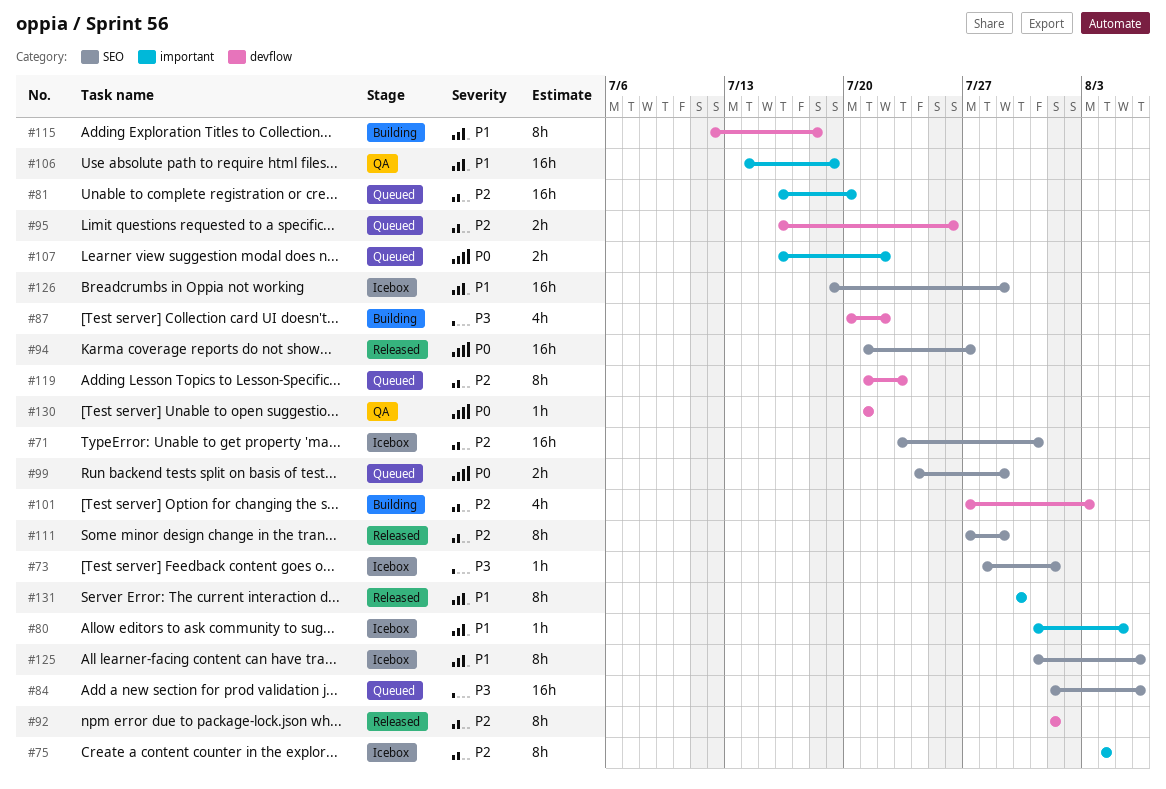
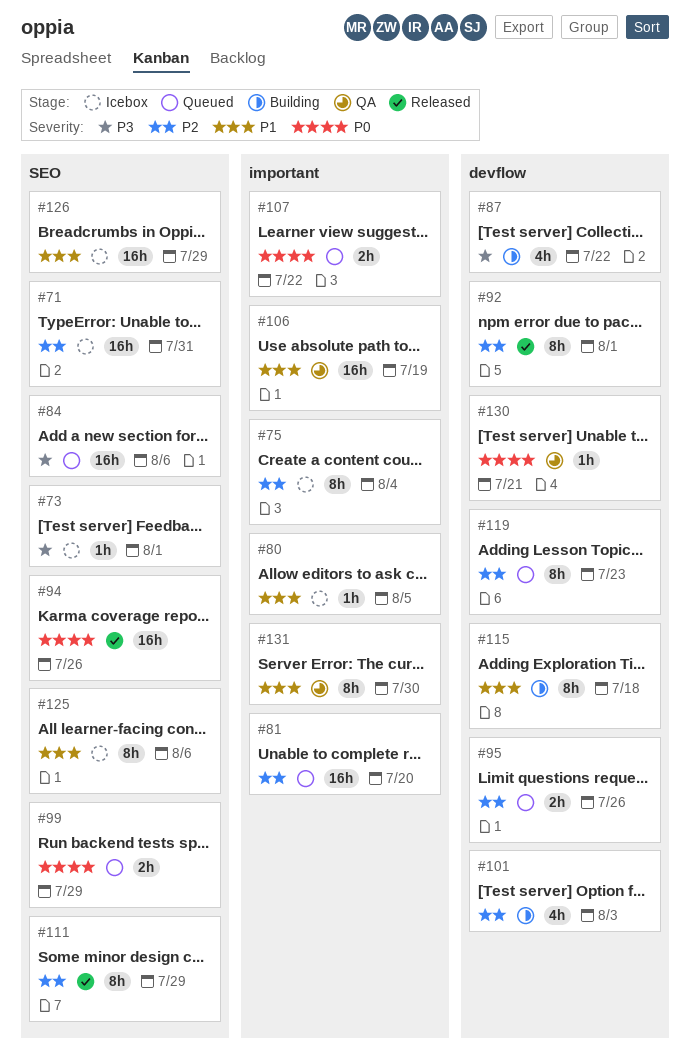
#94, due: Jul 27 -> Jul 26
#131, status: Released -> QA

